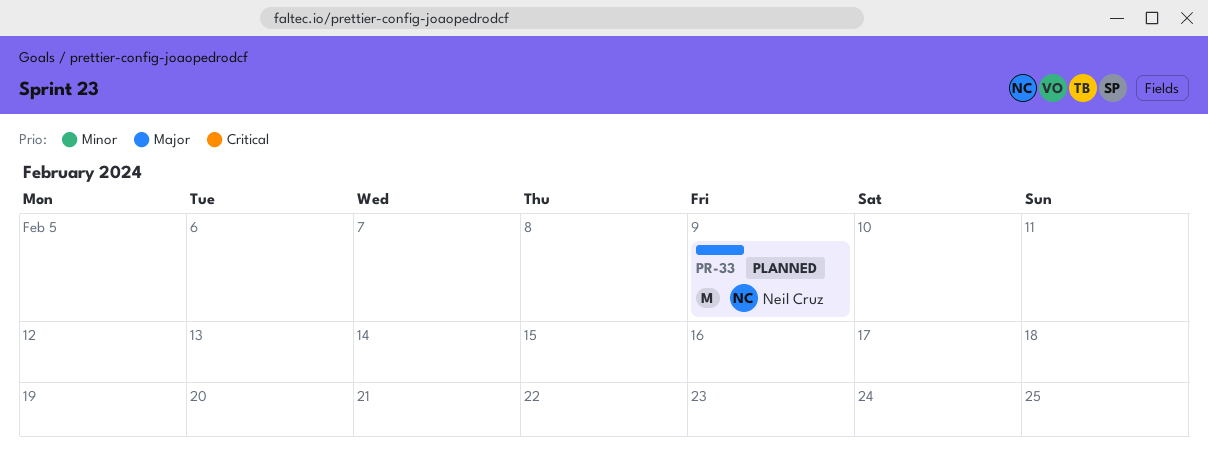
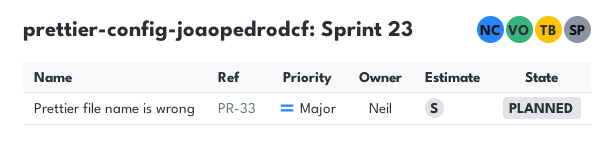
PR-33, estimate: M -> S

